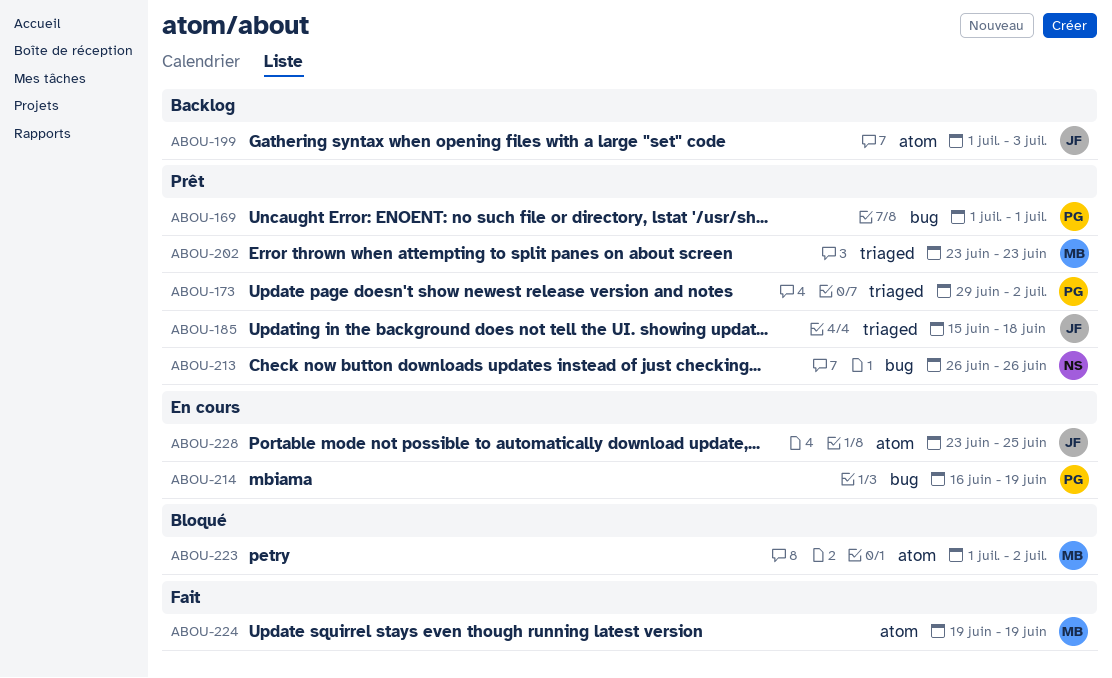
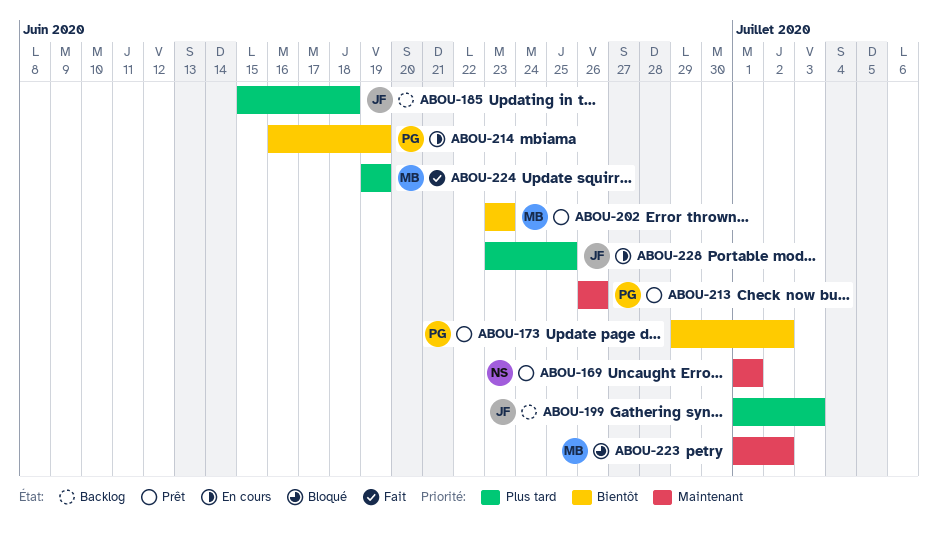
ABOU-169, owner: PG -> NS
ABOU-185, status: Prêt -> Backlog
ABOU-213, owner: NS -> PG

